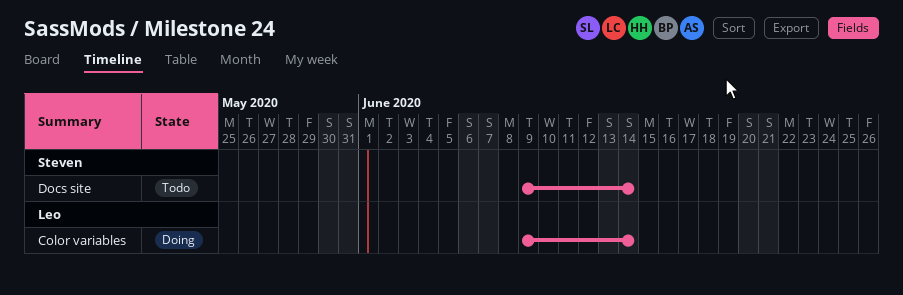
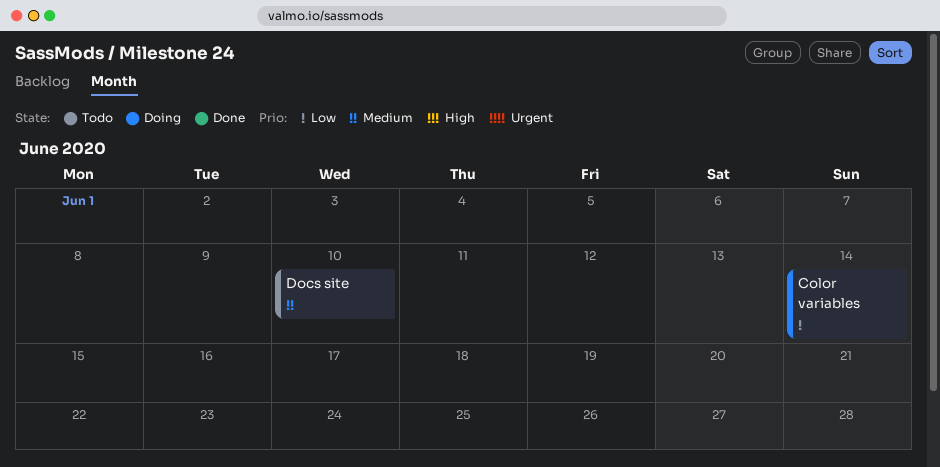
Docs site, due: Jun 14 -> Jun 10

